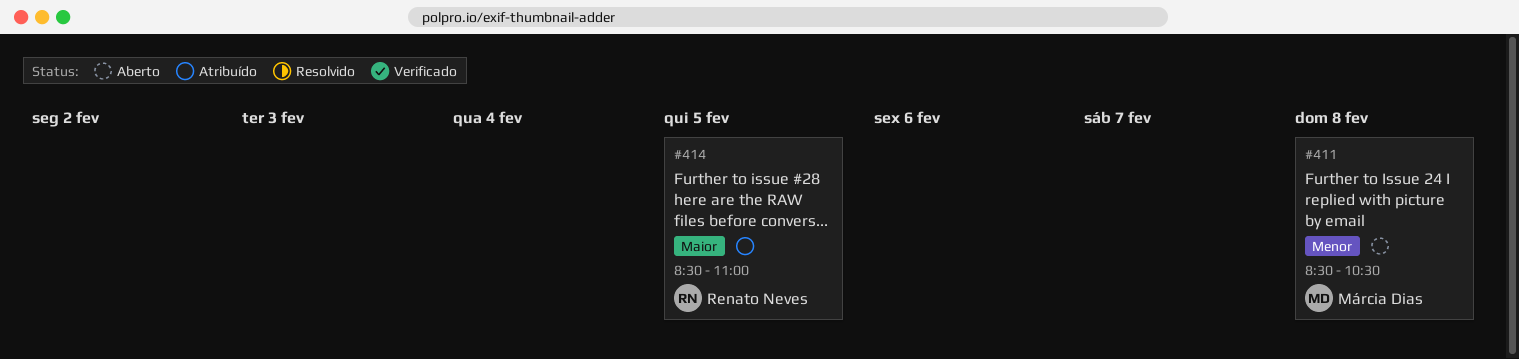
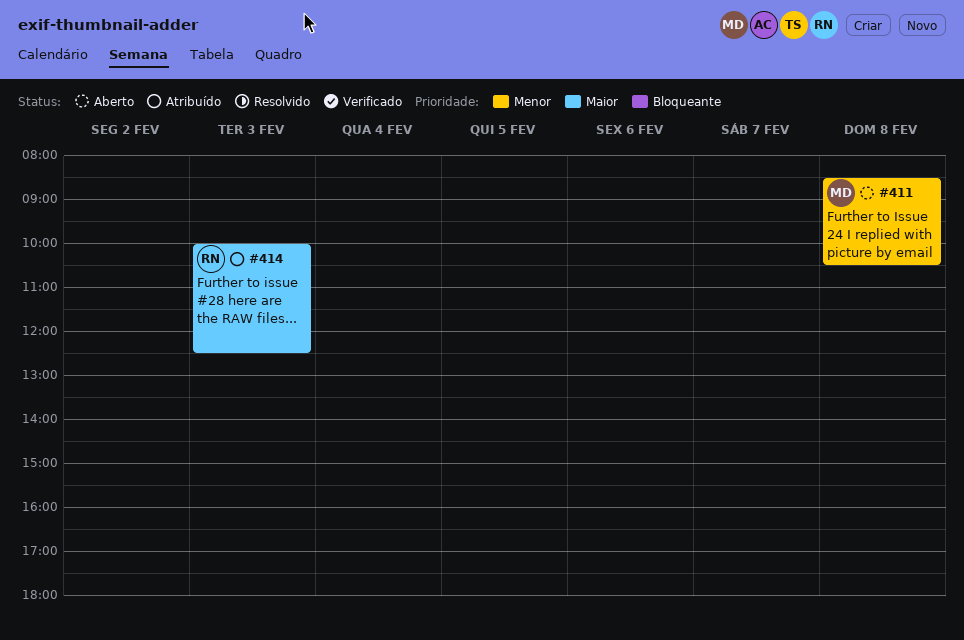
#414, day: Feb 5 -> Feb 3
#414, begins: 08:30 -> 10:00
#414, ends: 11:00 -> 12:30

